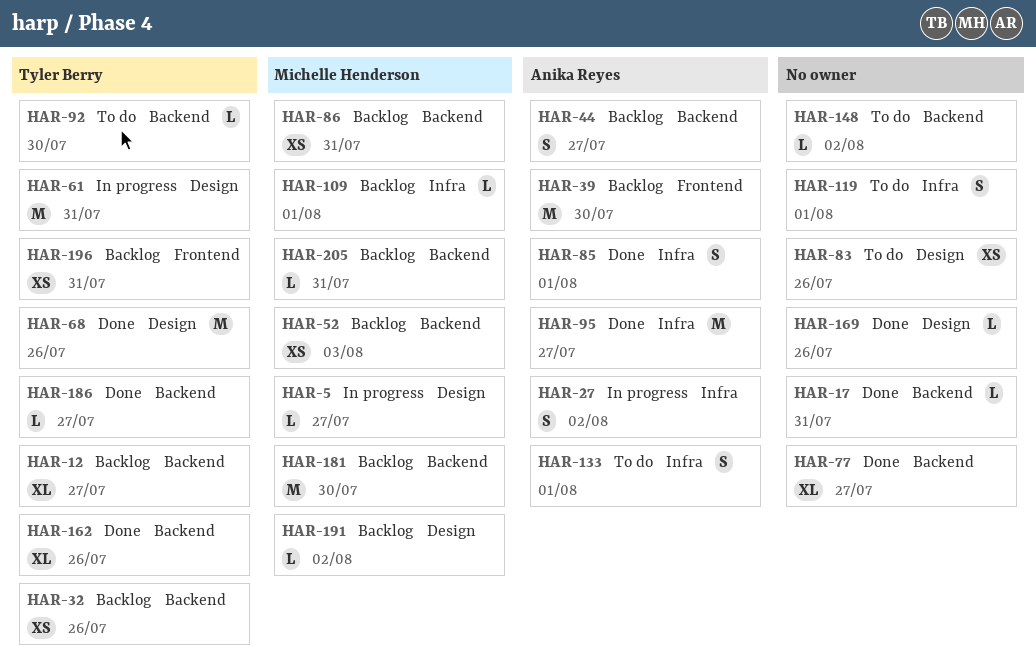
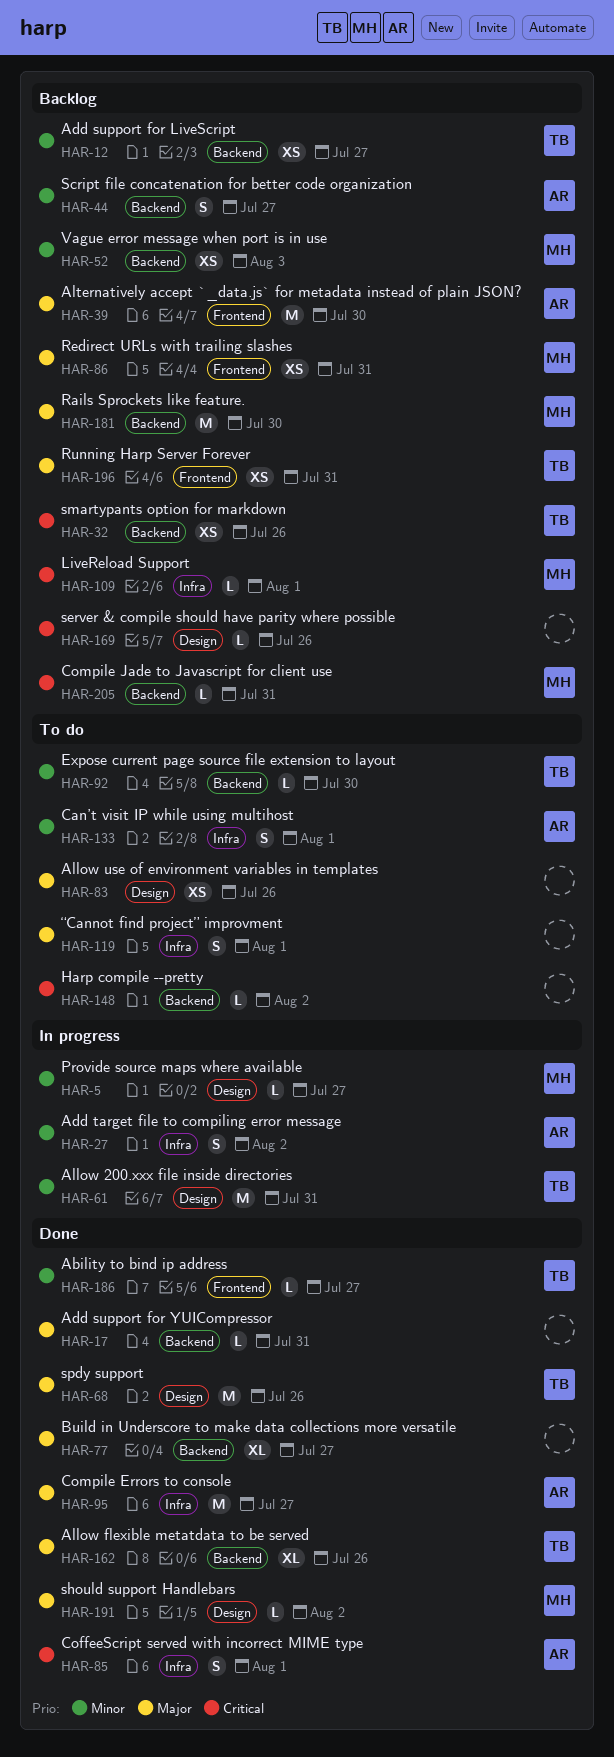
HAR-12, estimate: XL -> XS
HAR-86, label: Backend -> Frontend
HAR-169, status: Done -> Backlog
HAR-186, label: Backend -> Frontend
HAR-191, status: Backlog -> Done

